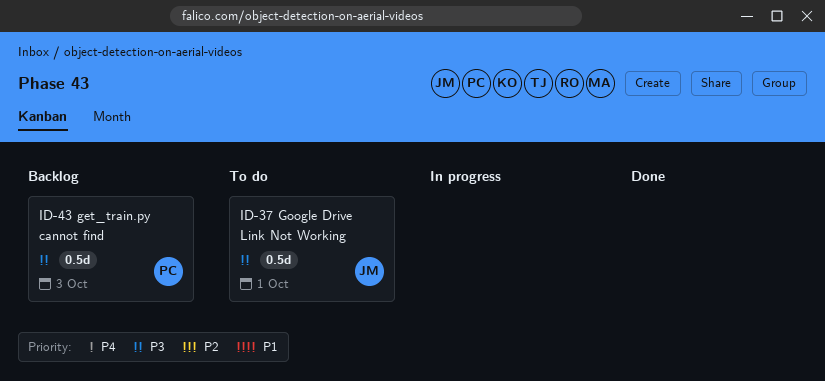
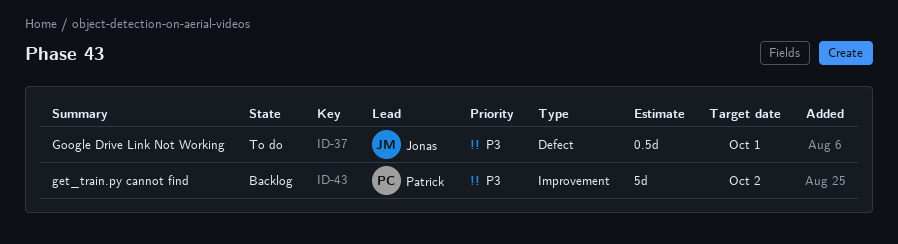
ID-43, estimate: 0.5d -> 5d
ID-43, due: Oct 3 -> Oct 2

